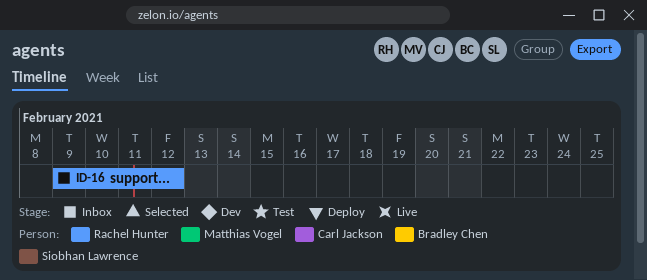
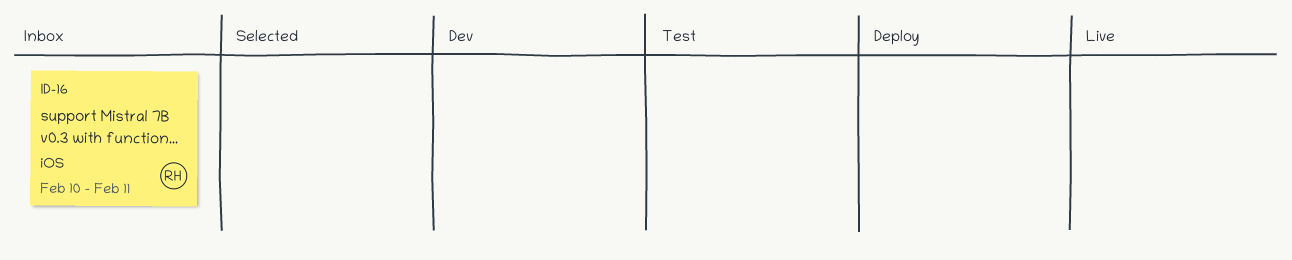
ID-16, start: Feb 9 -> Feb 10
ID-16, due: Feb 12 -> Feb 11

